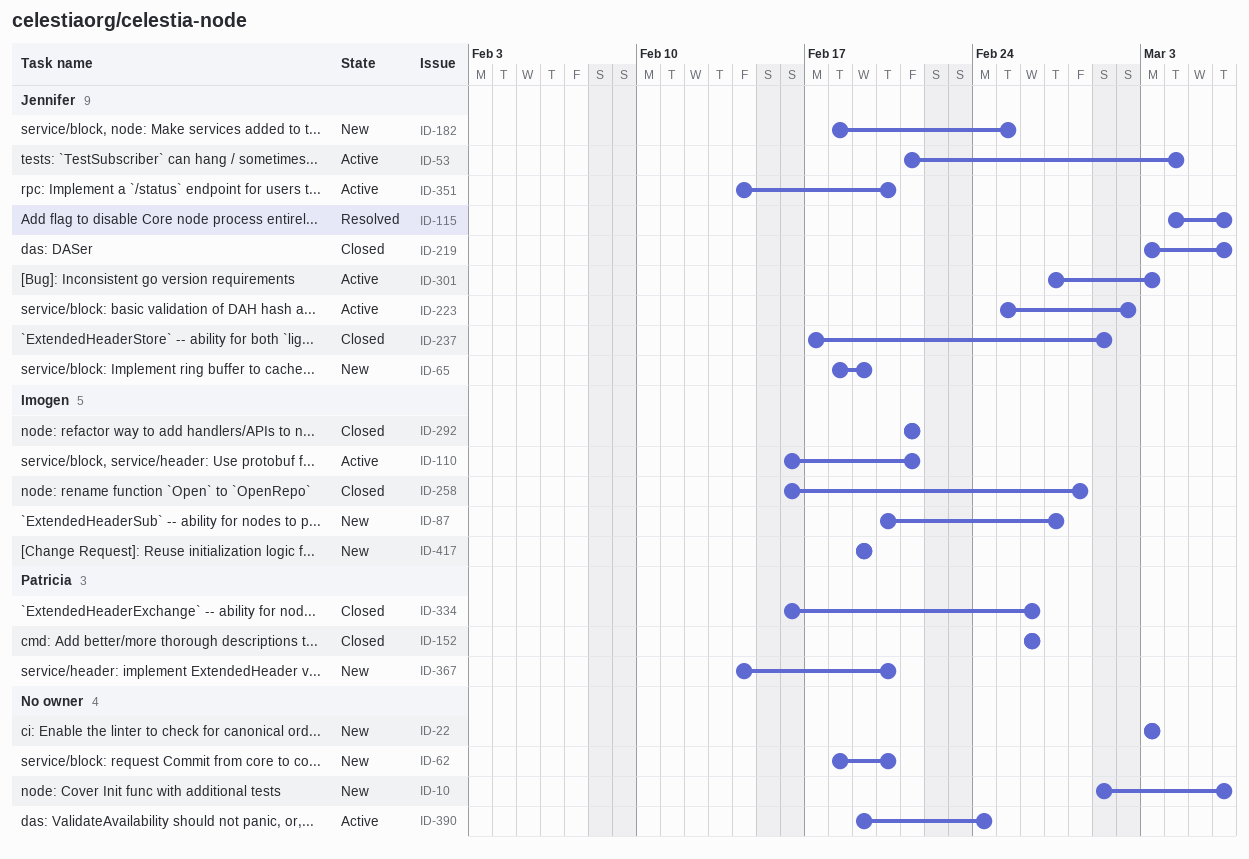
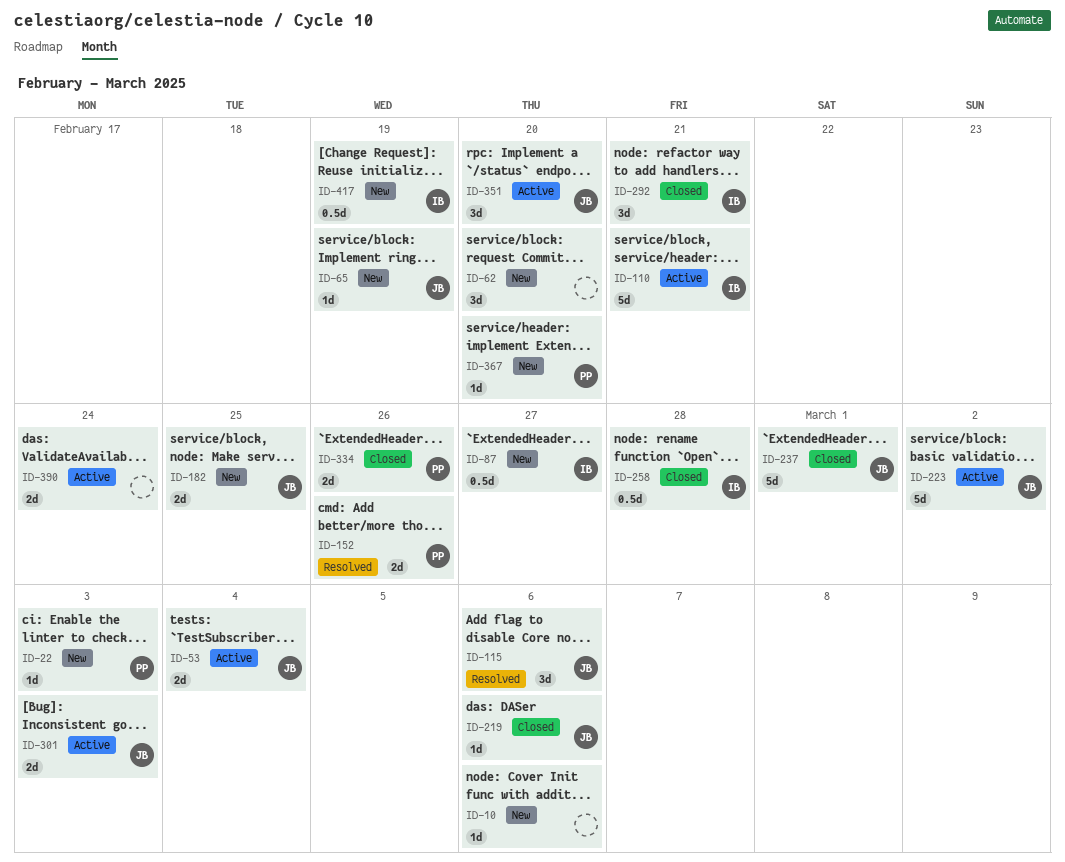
ID-22, owner: none -> Patricia
ID-152, status: Closed -> Resolved

